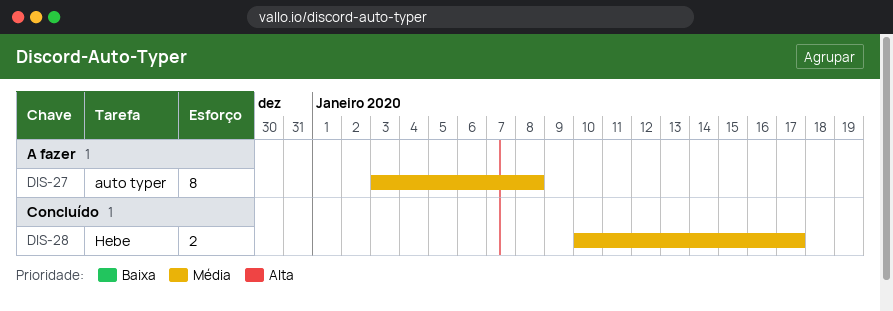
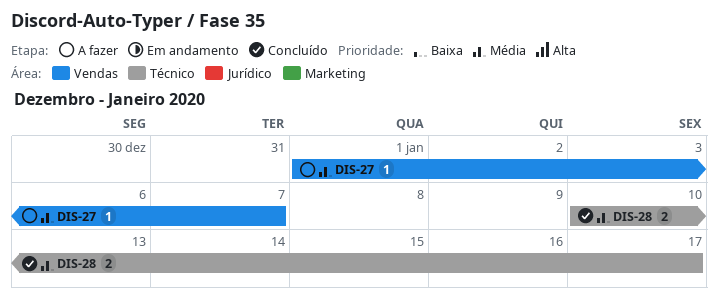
DIS-27, estimate: 8 -> 1
DIS-27, start: Jan 3 -> Jan 1
DIS-27, due: Jan 8 -> Jan 7

